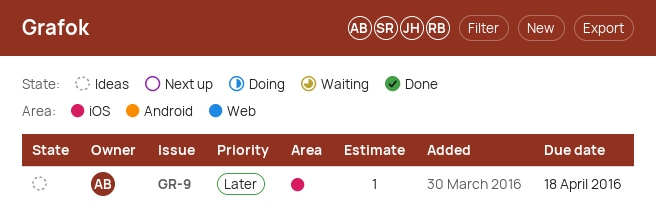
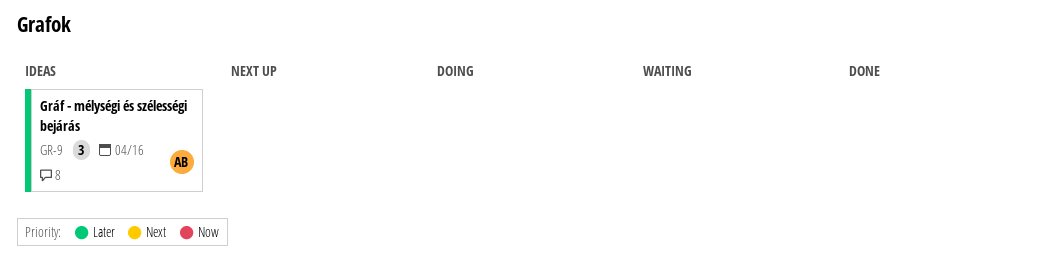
GR-9, estimate: 1 -> 3
GR-9, due: Apr 18 -> Apr 16

